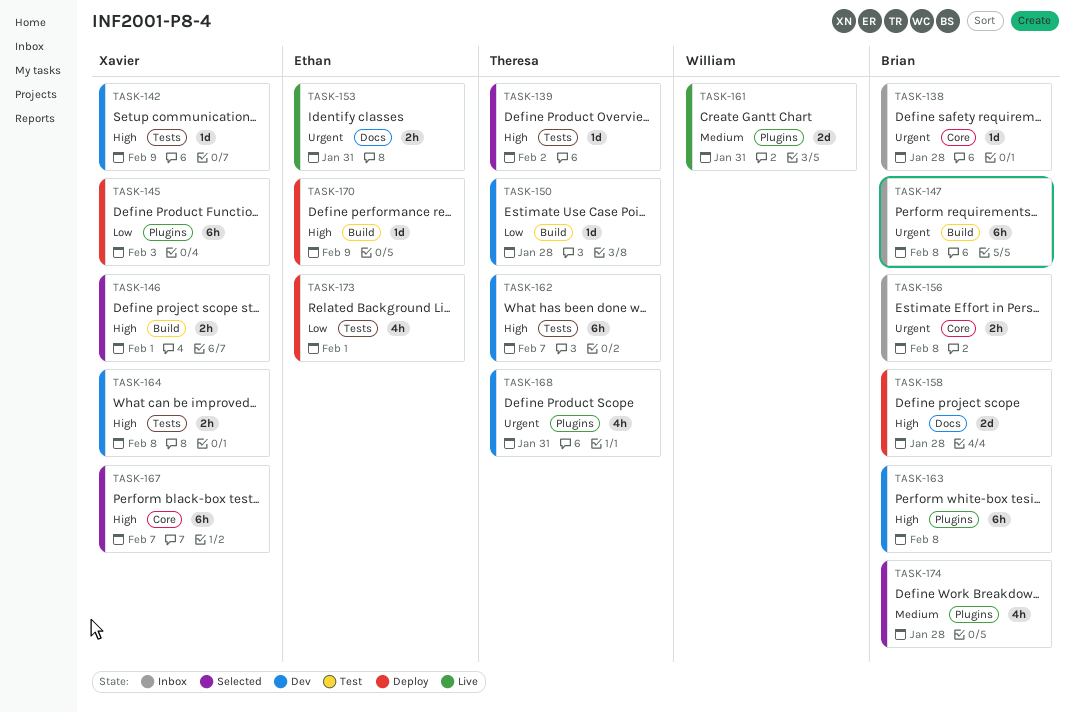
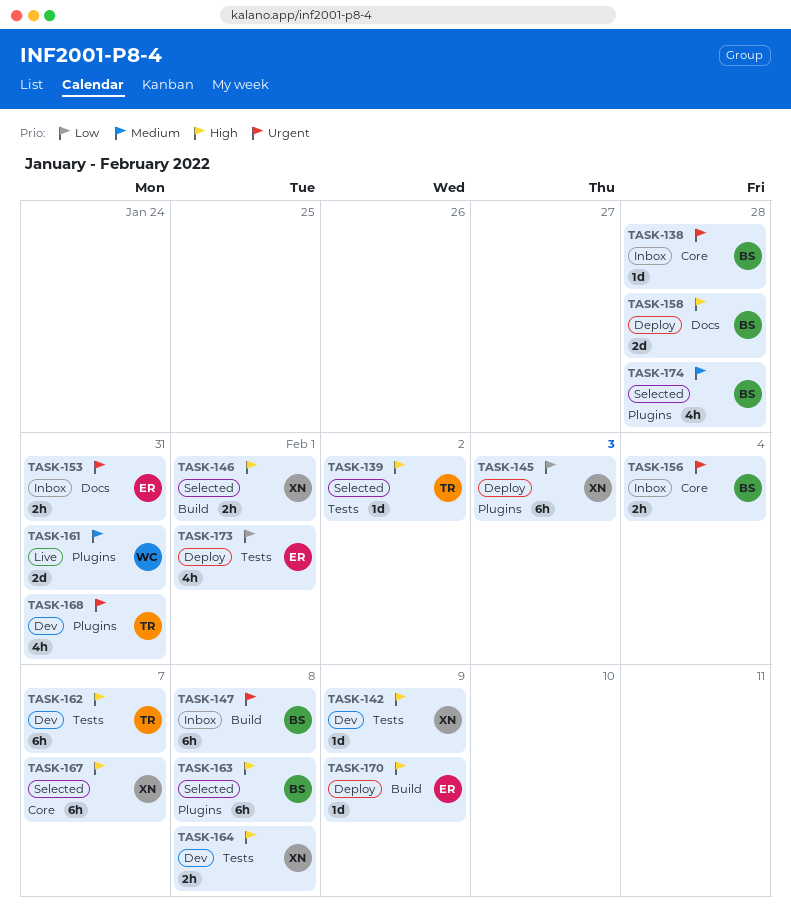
TASK-150: present -> none
TASK-153, status: Live -> Inbox
TASK-156, due: Feb 8 -> Feb 4
TASK-163, status: Dev -> Selected

